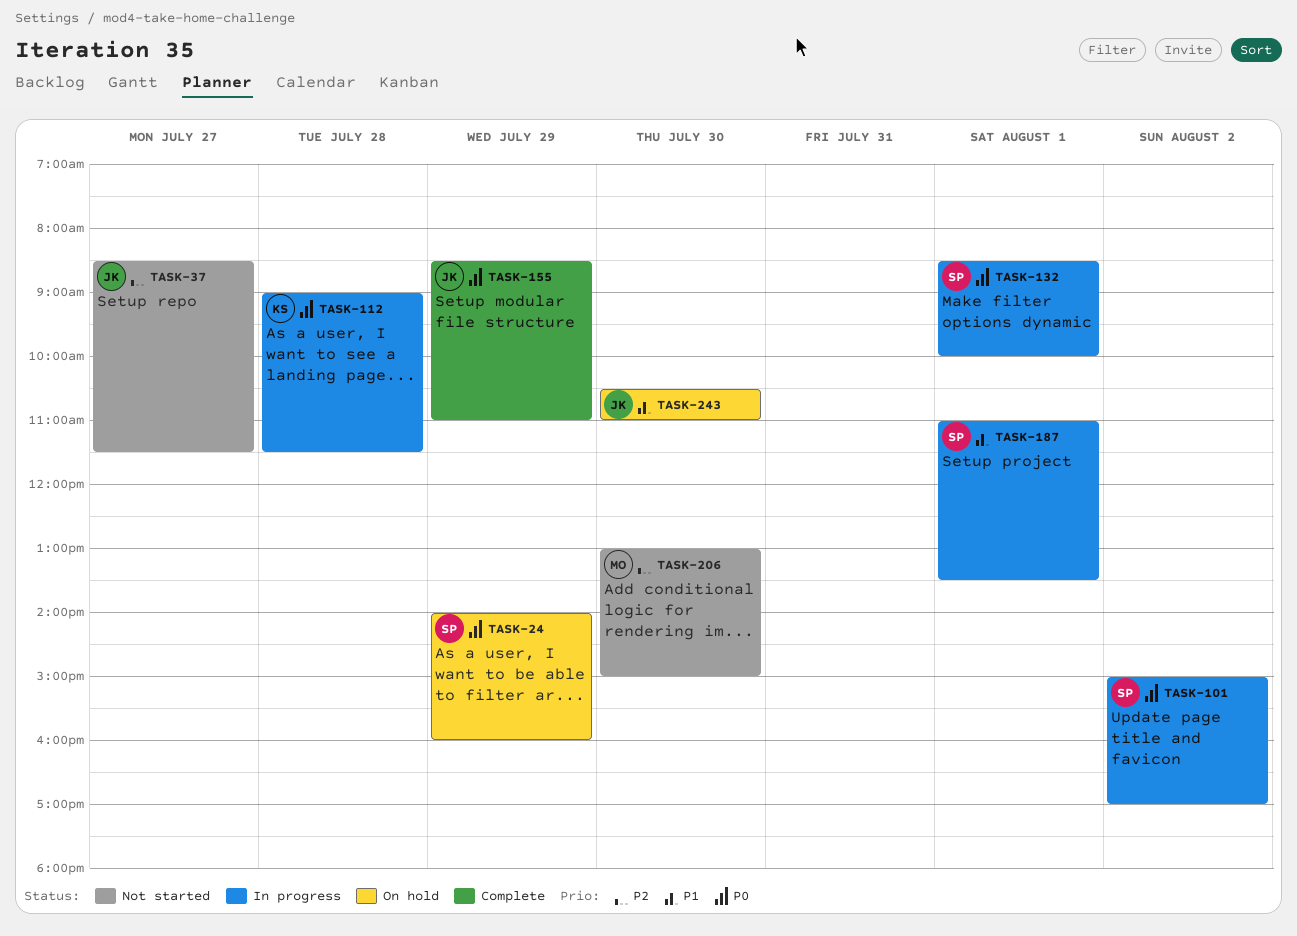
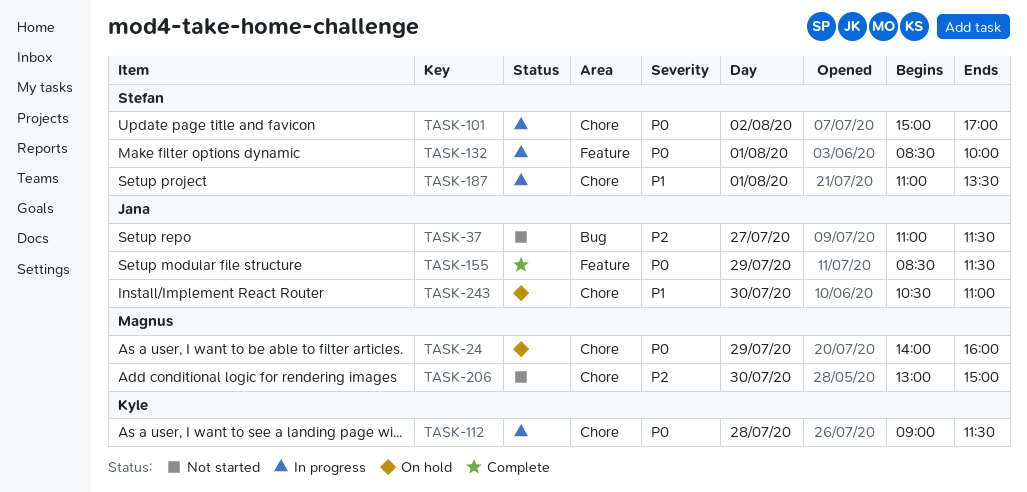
TASK-24, owner: Stefan -> Magnus
TASK-37, begins: 08:30 -> 11:00
TASK-155, ends: 11:00 -> 11:30

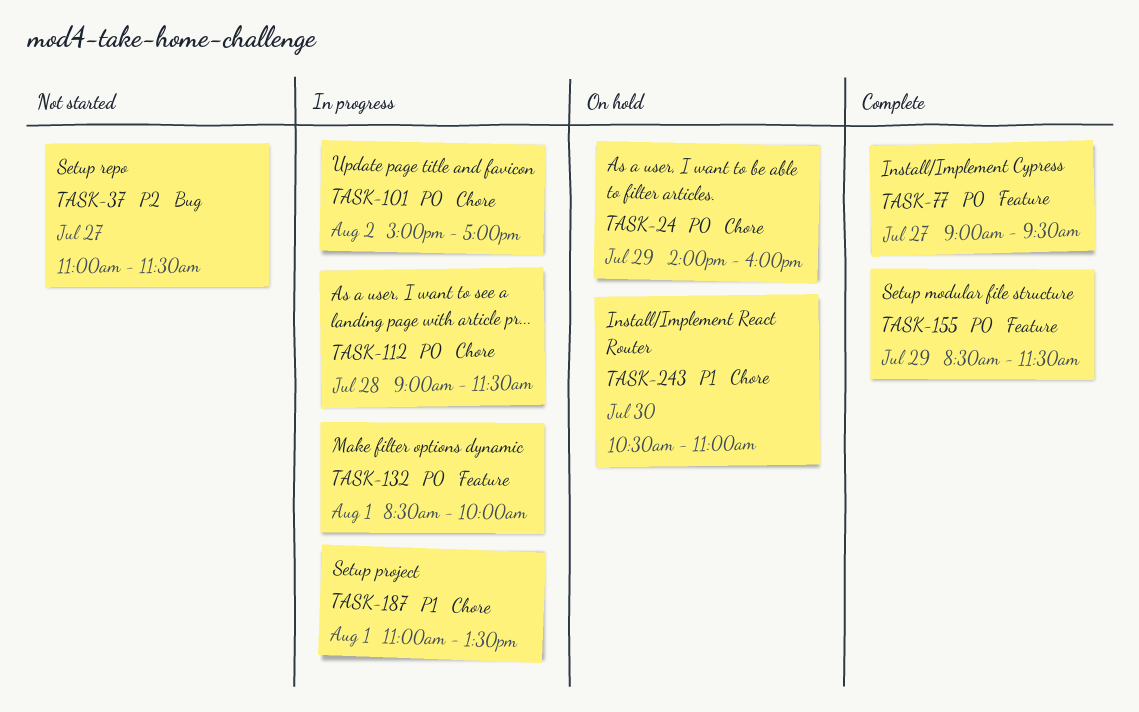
TASK-77: none -> present
TASK-206: present -> none

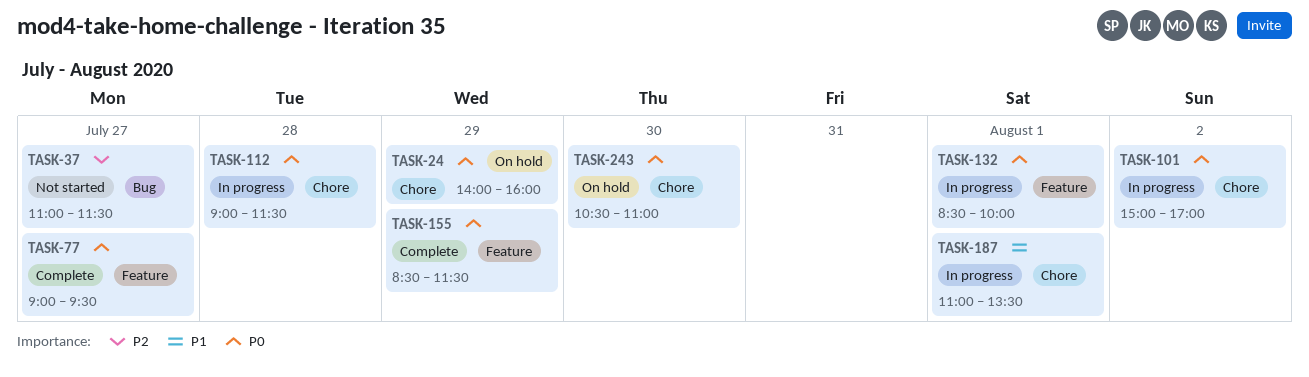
TASK-243, priority: P1 -> P0

